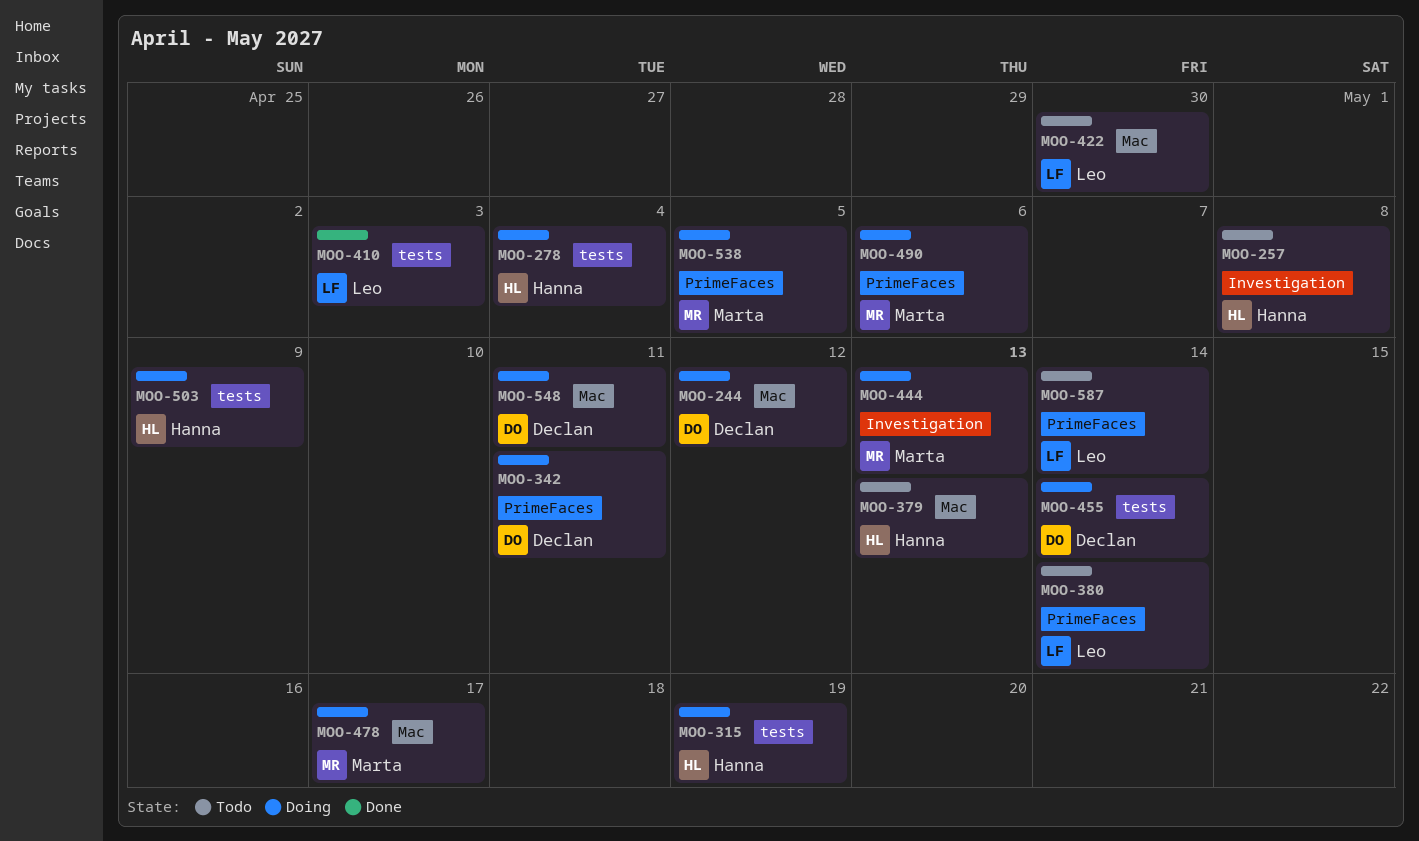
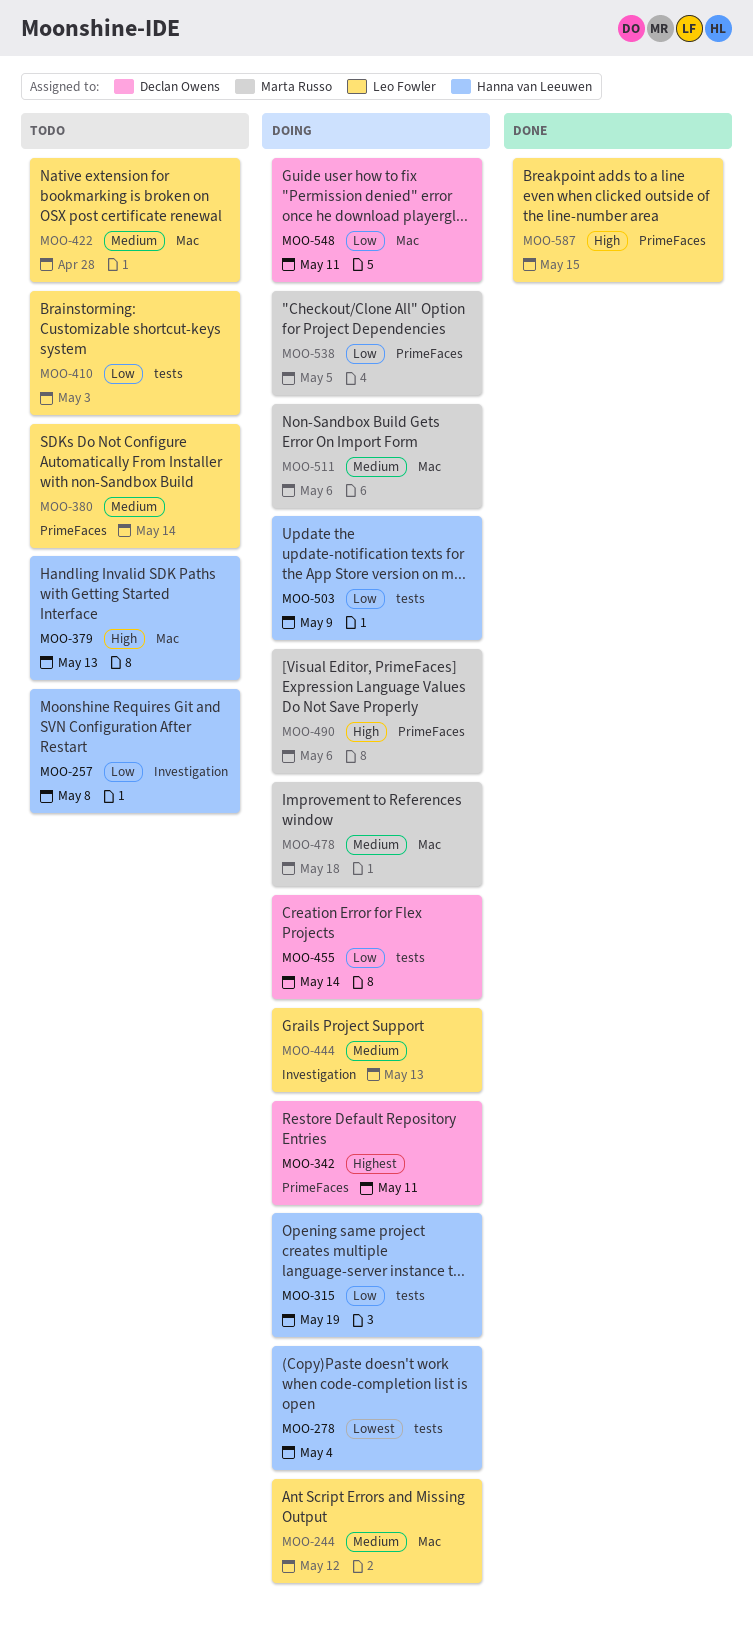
MOO-244, owner: Declan Owens -> Leo Fowler
MOO-410, status: Done -> Todo
MOO-422, due: Apr 30 -> Apr 28
MOO-444, owner: Marta Russo -> Leo Fowler
MOO-478, due: May 17 -> May 18
MOO-511: none -> present
MOO-587, status: Todo -> Done
MOO-587, due: May 14 -> May 15

